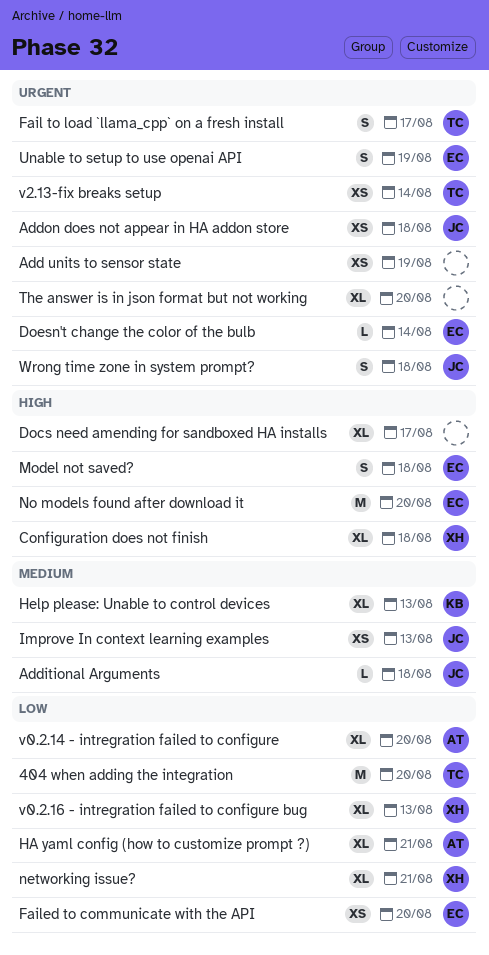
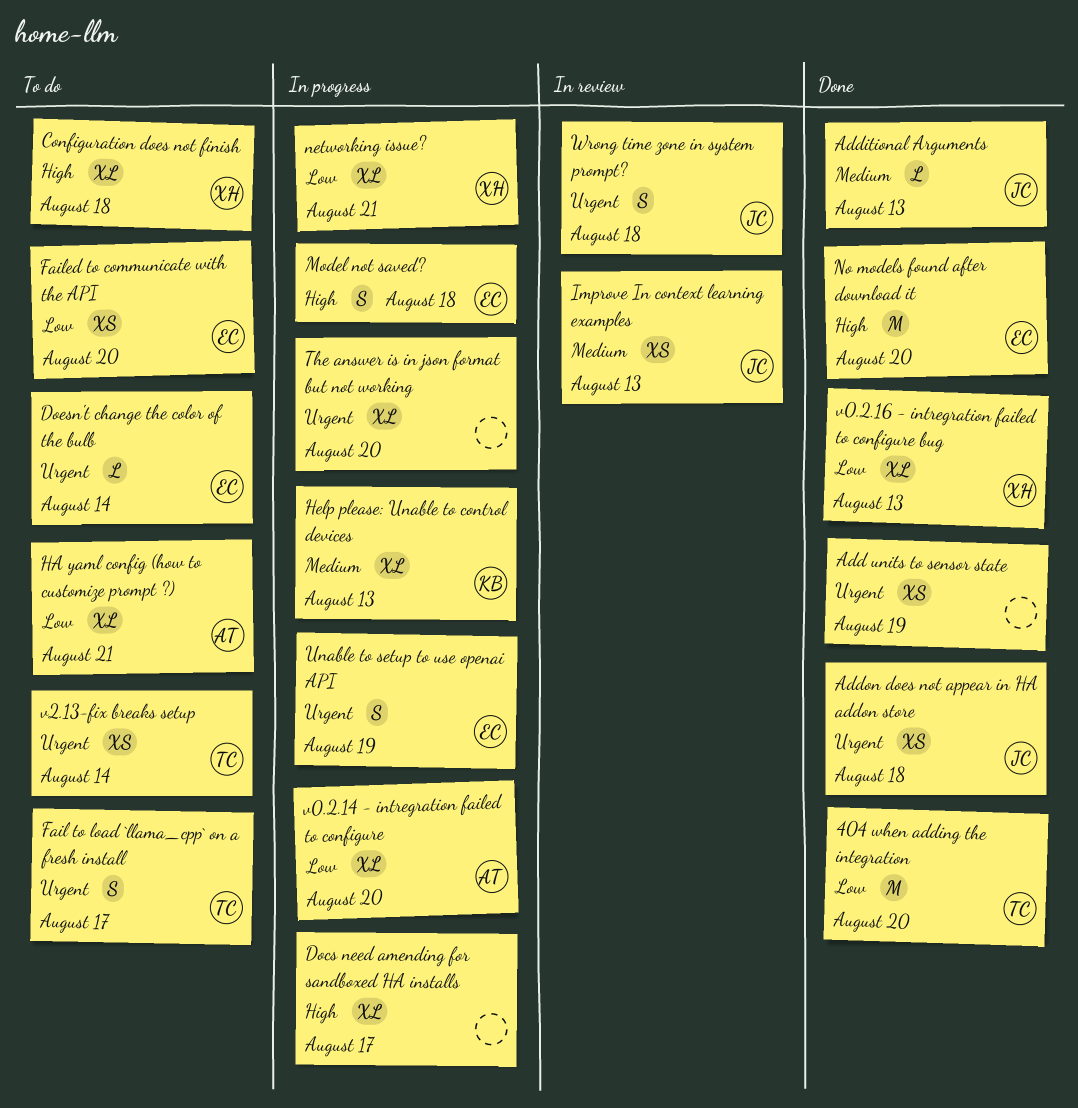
Additional Arguments, due: Aug 18 -> Aug 13

